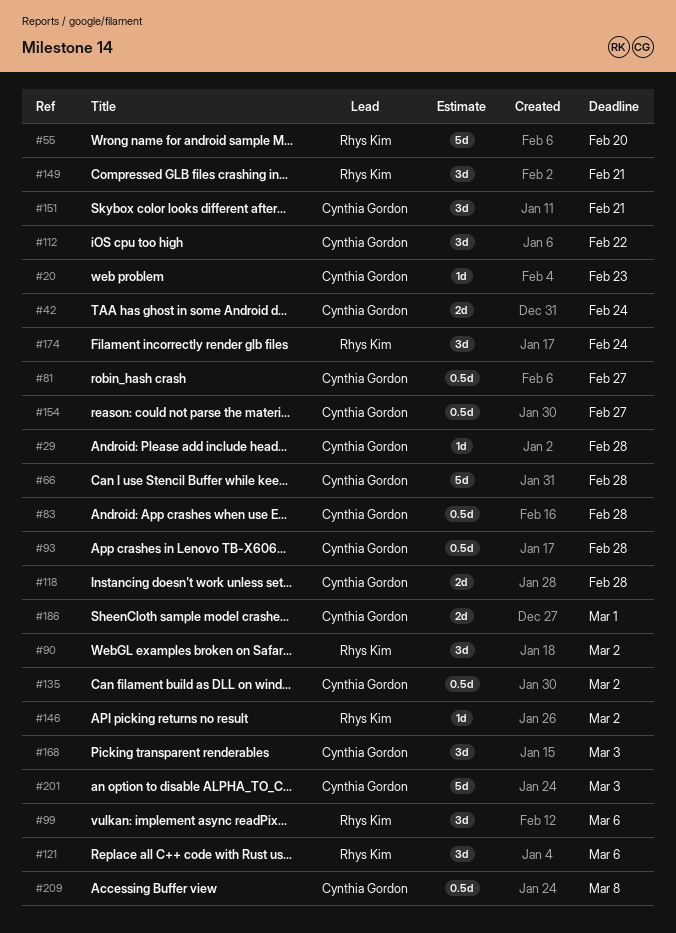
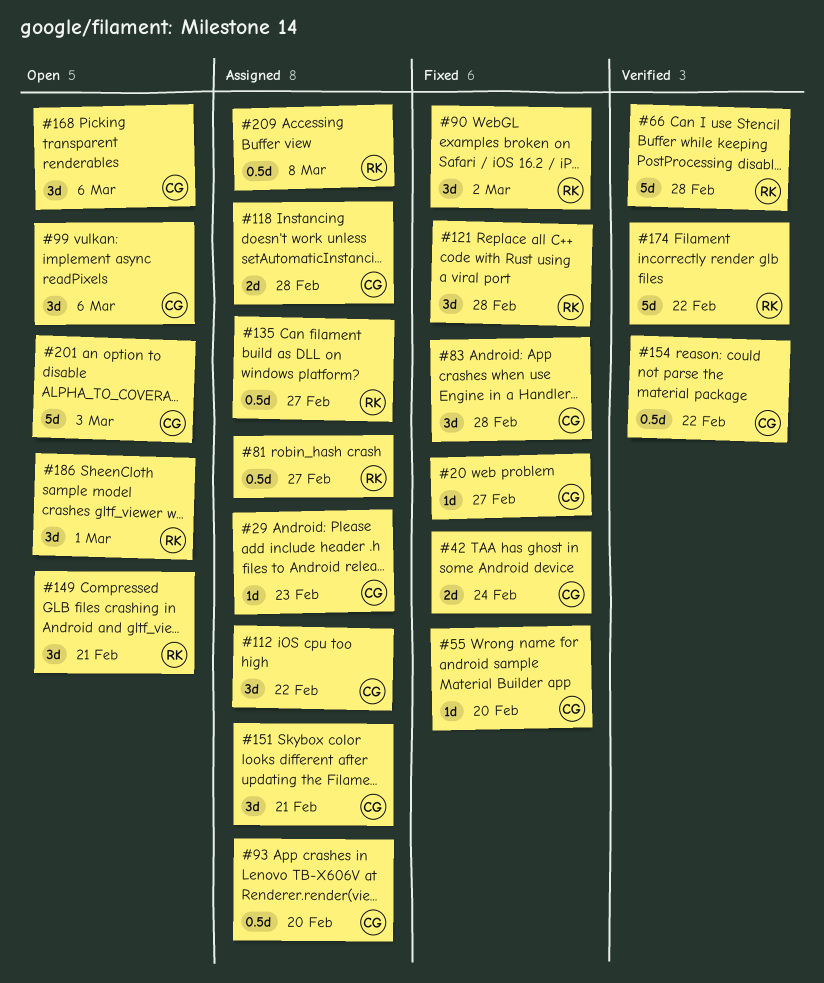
#20, due: Feb 23 -> Feb 27
#29, due: Feb 28 -> Feb 23
#55, owner: Rhys Kim -> Cynthia Gordon
#55, estimate: 5d -> 1d
#66, owner: Cynthia Gordon -> Rhys Kim
#81, owner: Cynthia Gordon -> Rhys Kim
#83, estimate: 0.5d -> 3d
#93, due: Feb 28 -> Feb 20
#99, owner: Rhys Kim -> Cynthia Gordon
#121, due: Mar 6 -> Feb 28
#135, owner: Cynthia Gordon -> Rhys Kim
#135, due: Mar 2 -> Feb 27
#146: present -> none
#154, due: Feb 27 -> Feb 22
#168, due: Mar 3 -> Mar 6
#174, estimate: 3d -> 5d
#174, due: Feb 24 -> Feb 22
#186, owner: Cynthia Gordon -> Rhys Kim
#186, estimate: 2d -> 3d
#209, owner: Cynthia Gordon -> Rhys Kim

